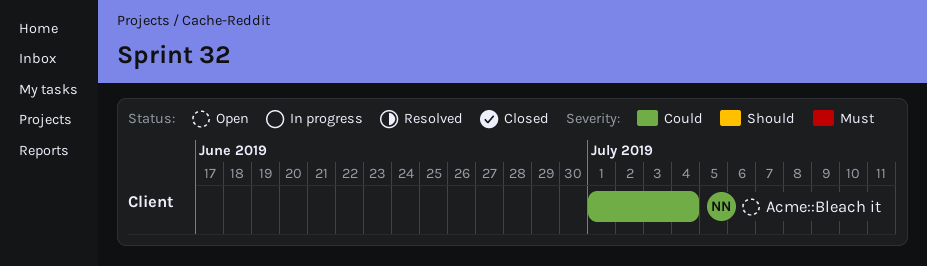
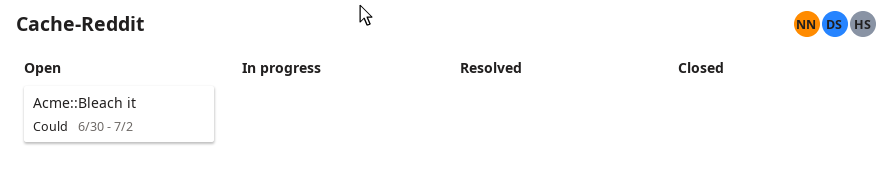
Acme::Bleach it, start: Jul 1 -> Jun 30
Acme::Bleach it, due: Jul 4 -> Jul 2

